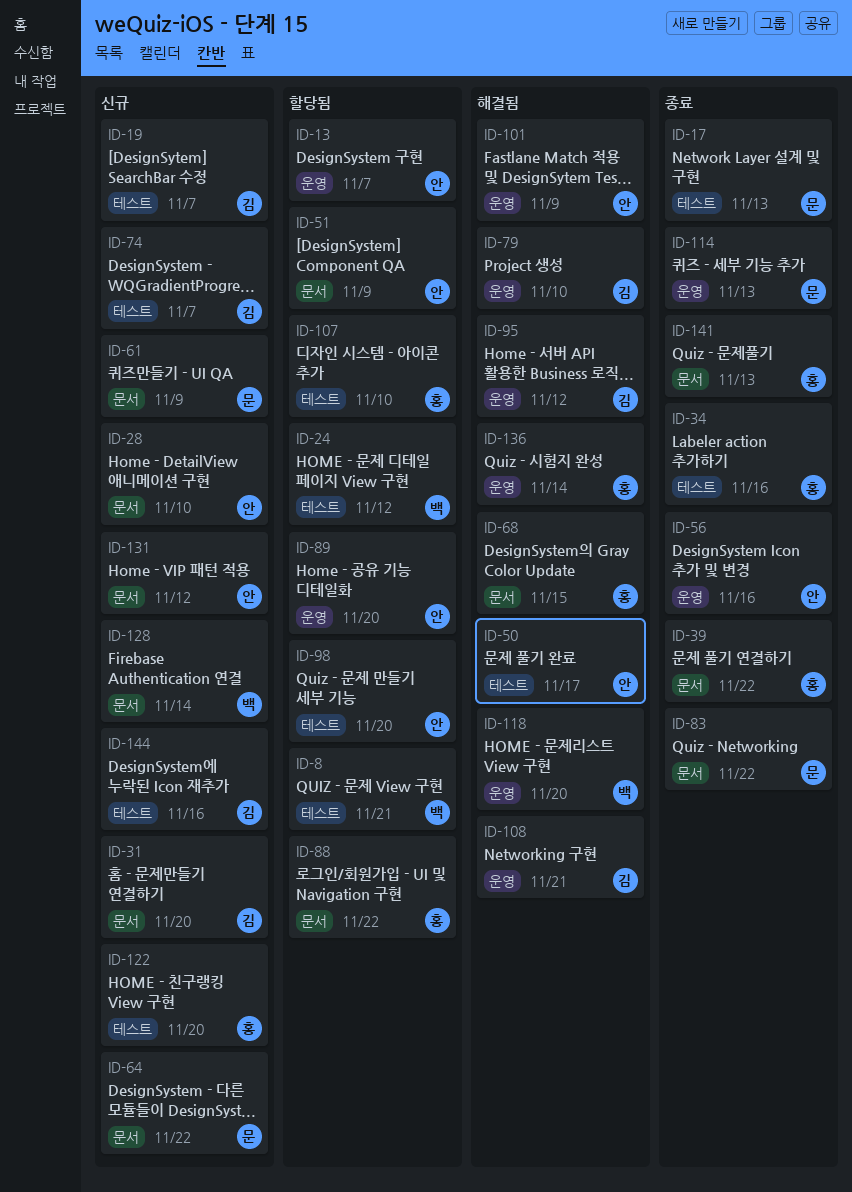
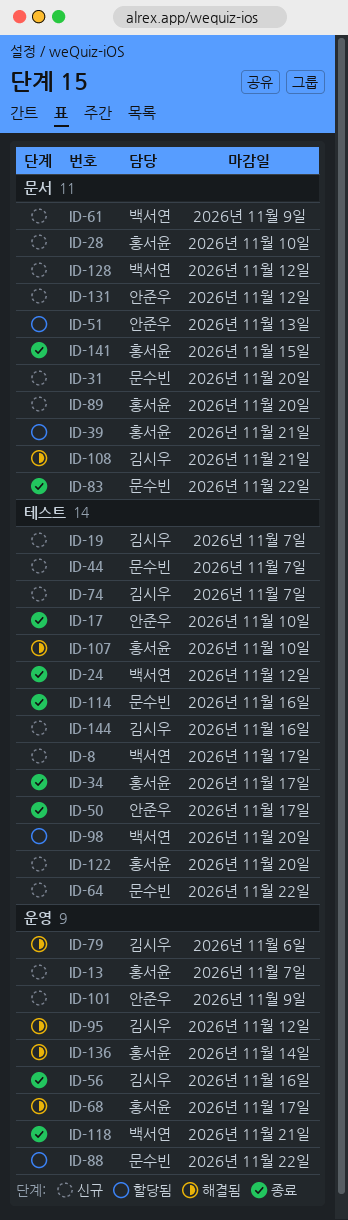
ID-8, status: 할당됨 -> 신규
ID-8, due: Nov 21 -> Nov 17
ID-13, status: 할당됨 -> 신규
ID-13, owner: 안준우 -> 홍서윤
ID-17, owner: 문수빈 -> 안준우
ID-17, due: Nov 13 -> Nov 10
ID-24, status: 할당됨 -> 종료
ID-28, owner: 안준우 -> 홍서윤
ID-31, owner: 김시우 -> 문수빈
ID-34, due: Nov 16 -> Nov 17
ID-39, status: 종료 -> 할당됨
ID-39, due: Nov 22 -> Nov 21
ID-44: none -> present
ID-50, status: 해결됨 -> 종료
ID-51, due: Nov 9 -> Nov 13
ID-56, owner: 안준우 -> 김시우
ID-61, owner: 문수빈 -> 백서연
ID-64, label: 문서 -> 테스트
ID-68, label: 문서 -> 운영
ID-68, due: Nov 15 -> Nov 17
ID-79, due: Nov 10 -> Nov 6
ID-88, owner: 홍서윤 -> 문수빈
ID-88, label: 문서 -> 운영
ID-89, status: 할당됨 -> 신규
ID-89, owner: 안준우 -> 홍서윤
ID-89, label: 운영 -> 문서
ID-98, owner: 안준우 -> 백서연
ID-101, status: 해결됨 -> 신규
ID-107, status: 할당됨 -> 해결됨
ID-108, label: 운영 -> 문서
ID-114, label: 운영 -> 테스트
ID-114, due: Nov 13 -> Nov 16
ID-118, status: 해결됨 -> 종료
ID-118, due: Nov 20 -> Nov 21
ID-128, due: Nov 14 -> Nov 12
ID-141, due: Nov 13 -> Nov 15

